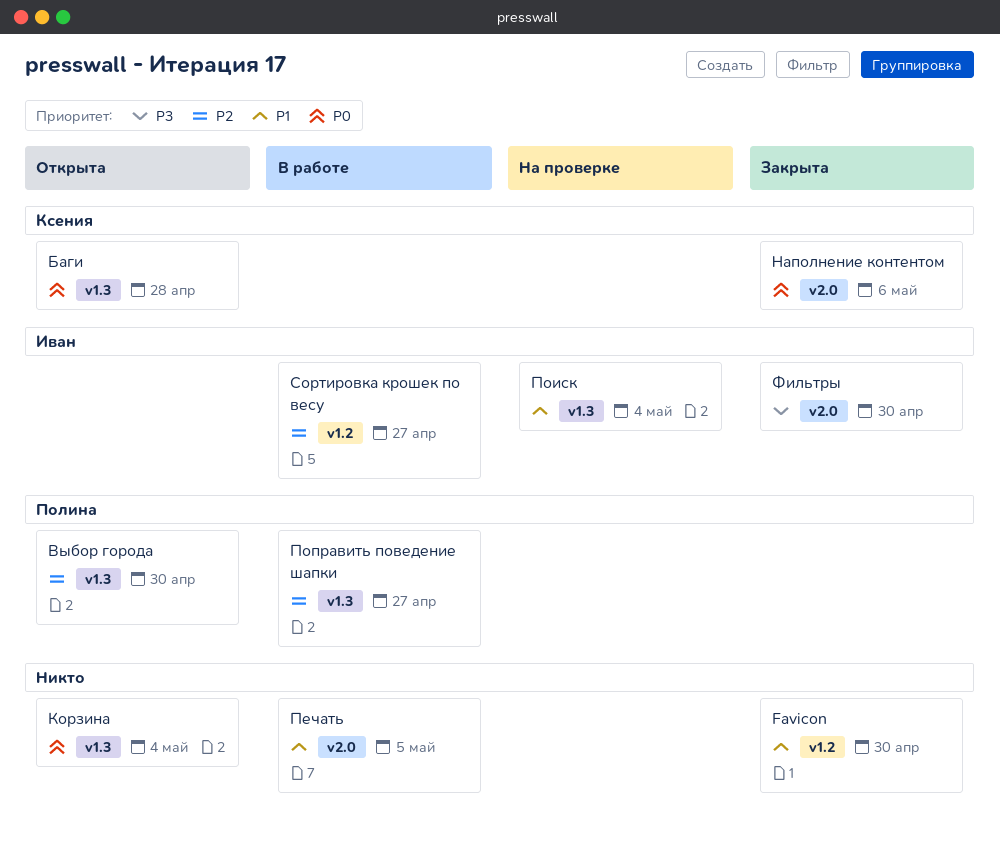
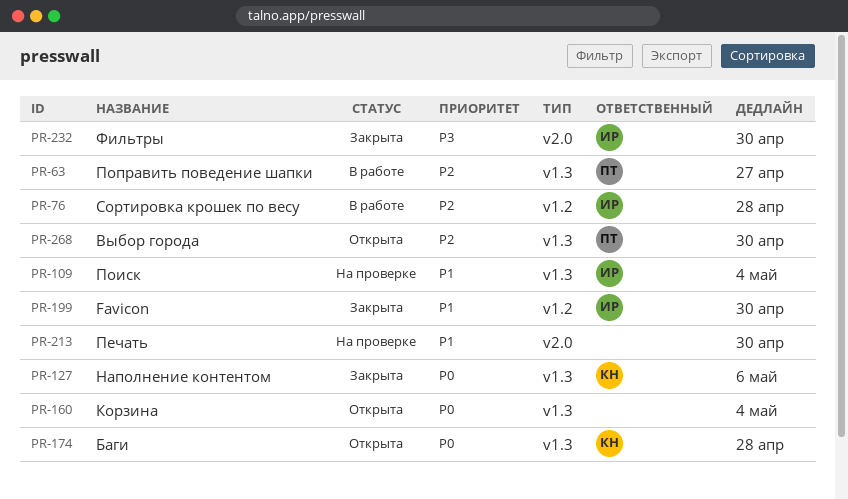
Favicon, owner: none -> Иван
Наполнение контентом, label: v2.0 -> v1.3
Печать, status: В работе -> На проверке
Печать, due: May 5 -> Apr 30
Сортировка крошек по весу, due: Apr 27 -> Apr 28

